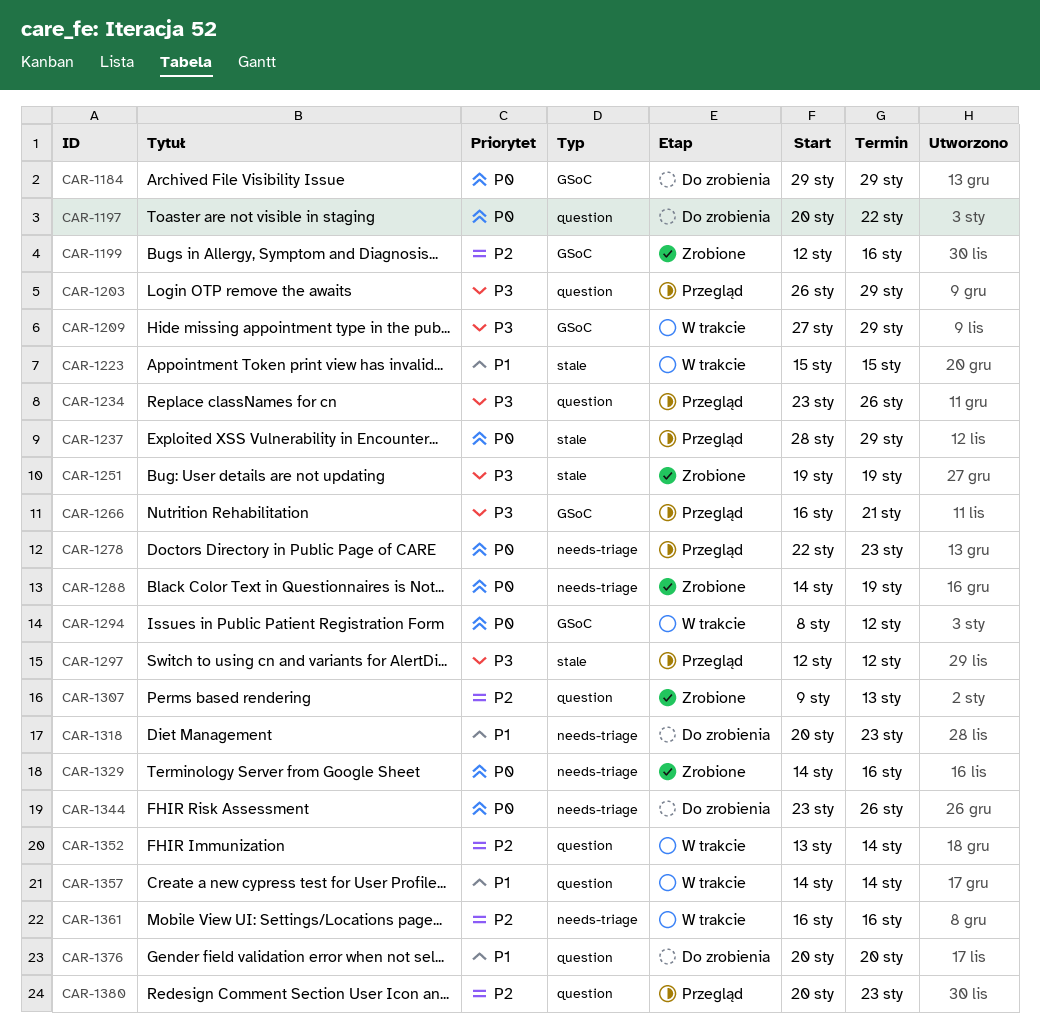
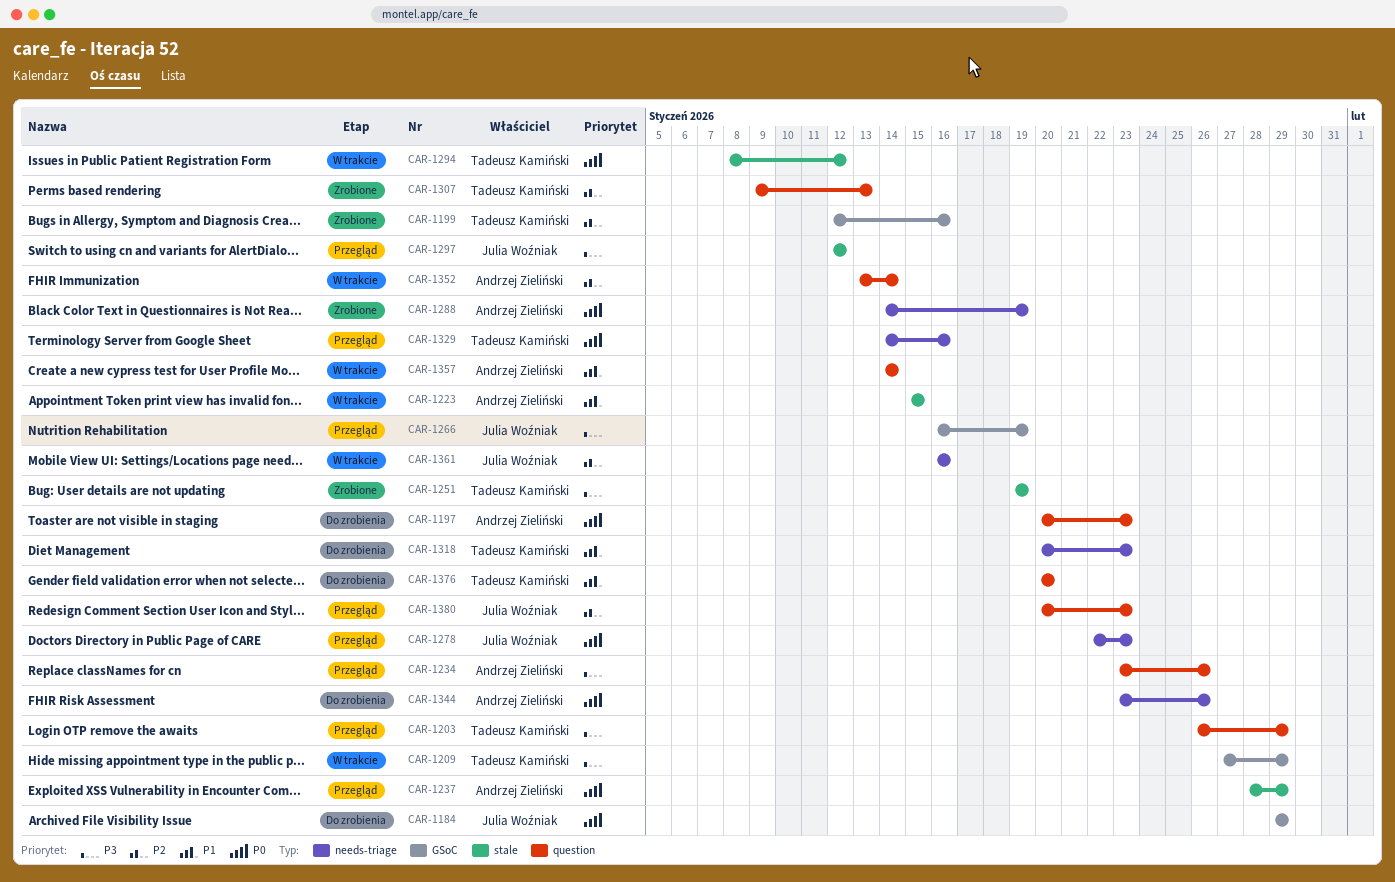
CAR-1197, due: Jan 22 -> Jan 23
CAR-1266, due: Jan 21 -> Jan 19
CAR-1294, label: GSoC -> stale
CAR-1329, status: Zrobione -> Przegląd

